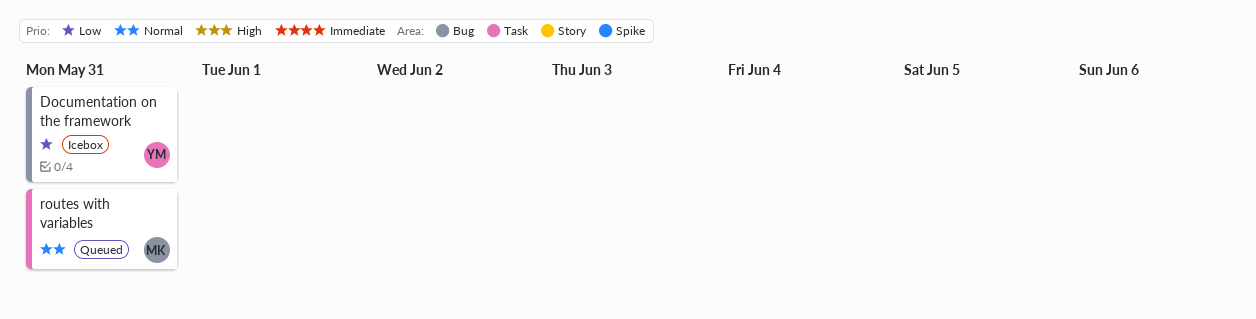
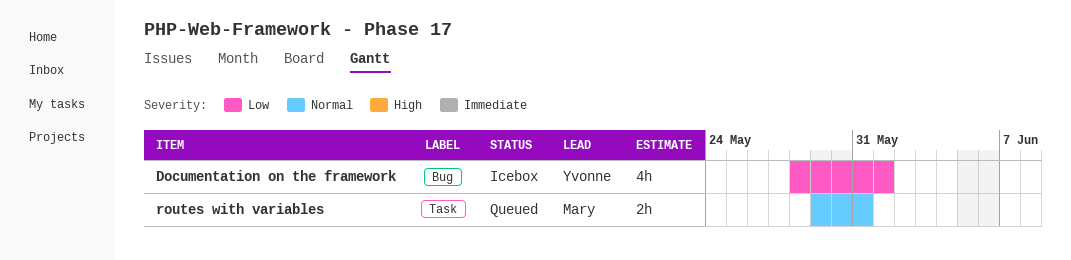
Documentation on the framework, due: May 31 -> Jun 1

